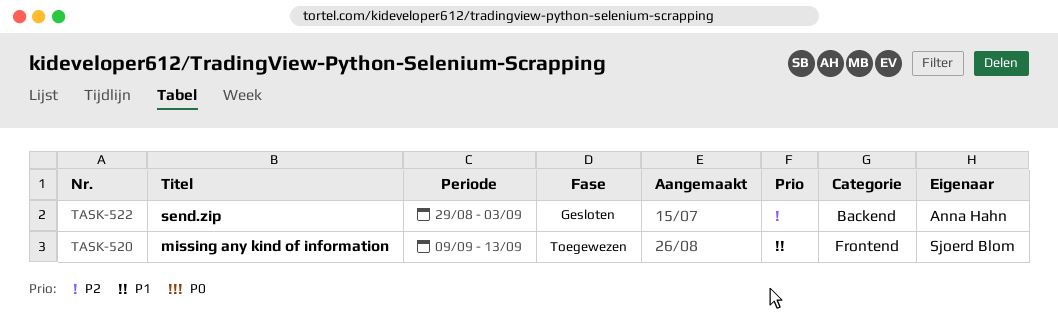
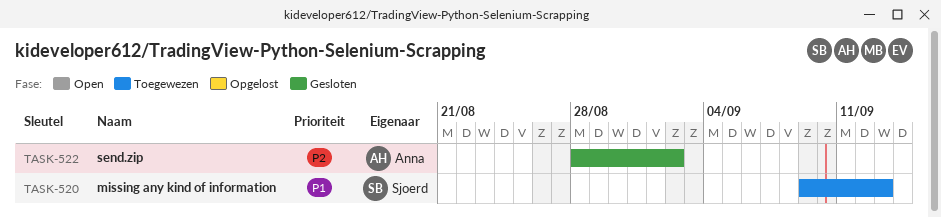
TASK-522, start: Aug 29 -> Aug 28
TASK-522, due: Sep 3 -> Sep 2

